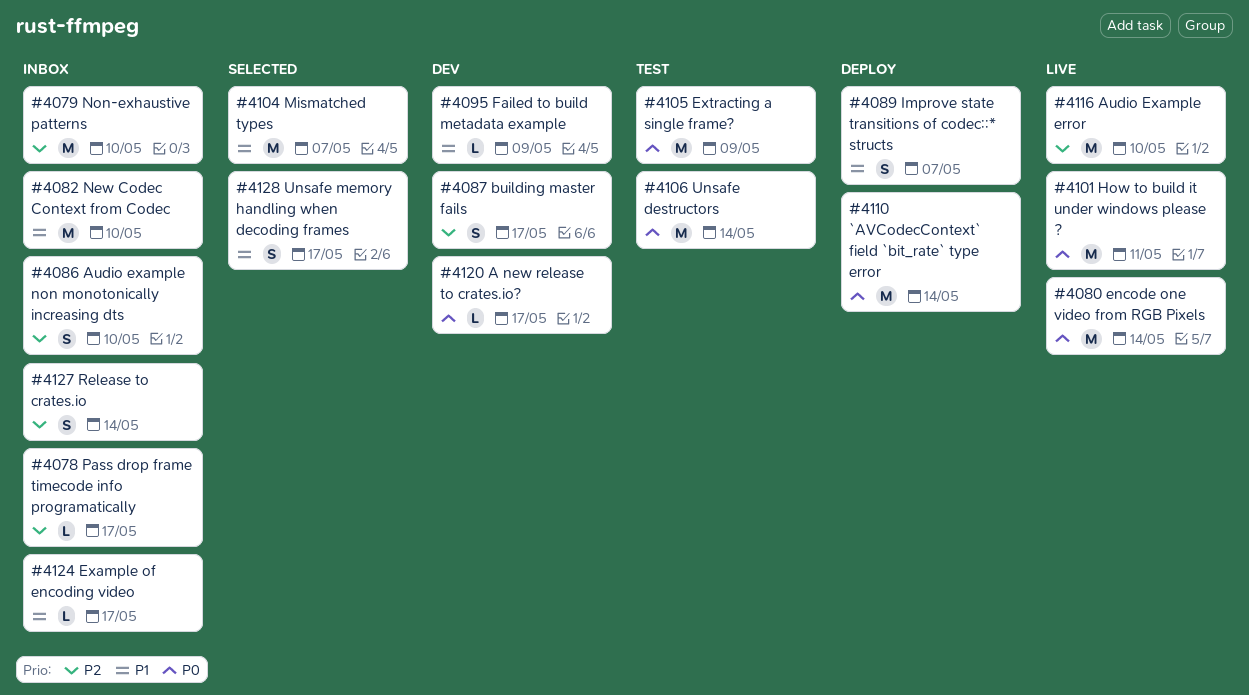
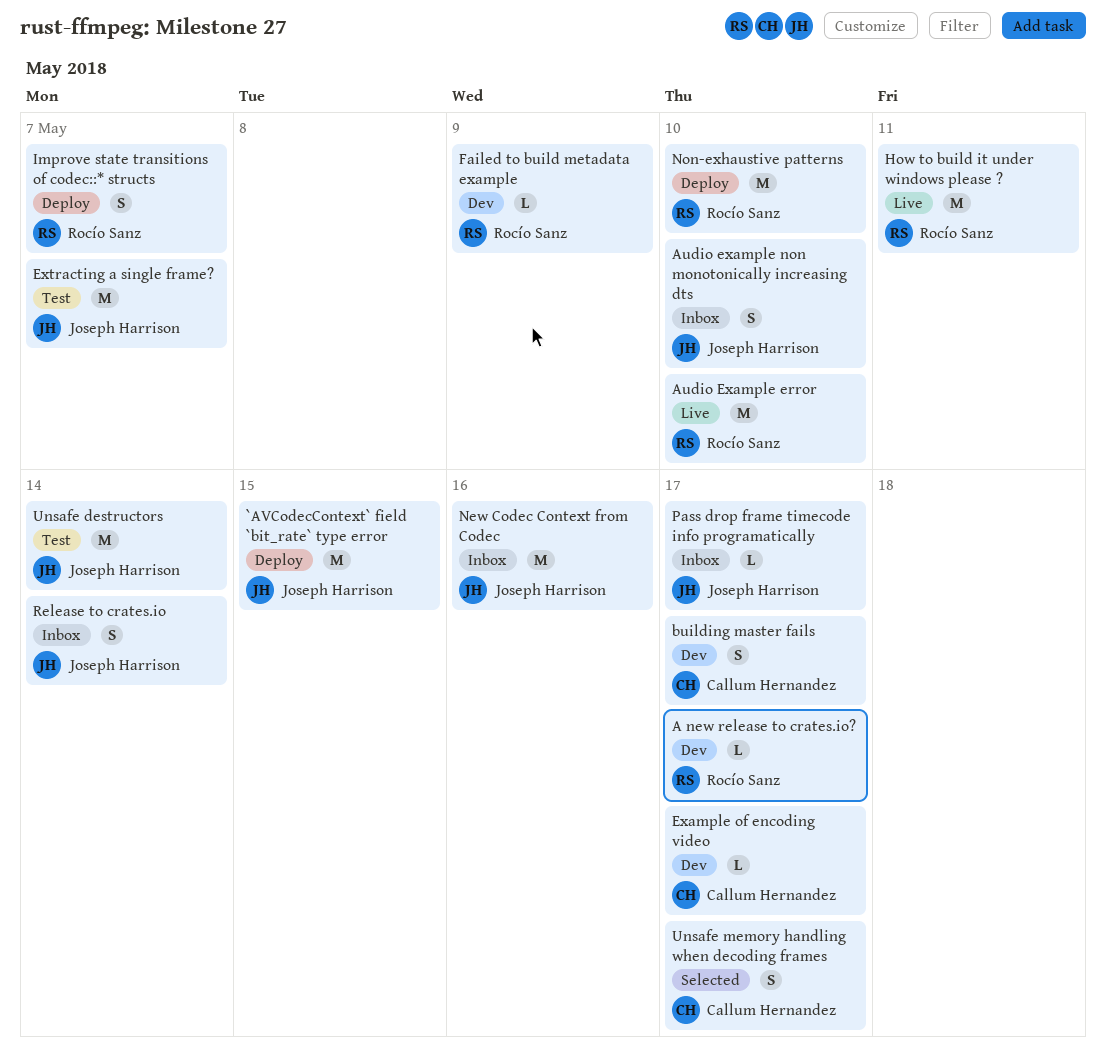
`AVCodecContext` field `bit_rate` type error, due: May 14 -> May 15
encode one video from RGB Pixels: present -> none
Example of encoding video, status: Inbox -> Dev
Extracting a single frame?, due: May 9 -> May 7
Mismatched types: present -> none
New Codec Context from Codec, due: May 10 -> May 16
Non-exhaustive patterns, status: Inbox -> Deploy

